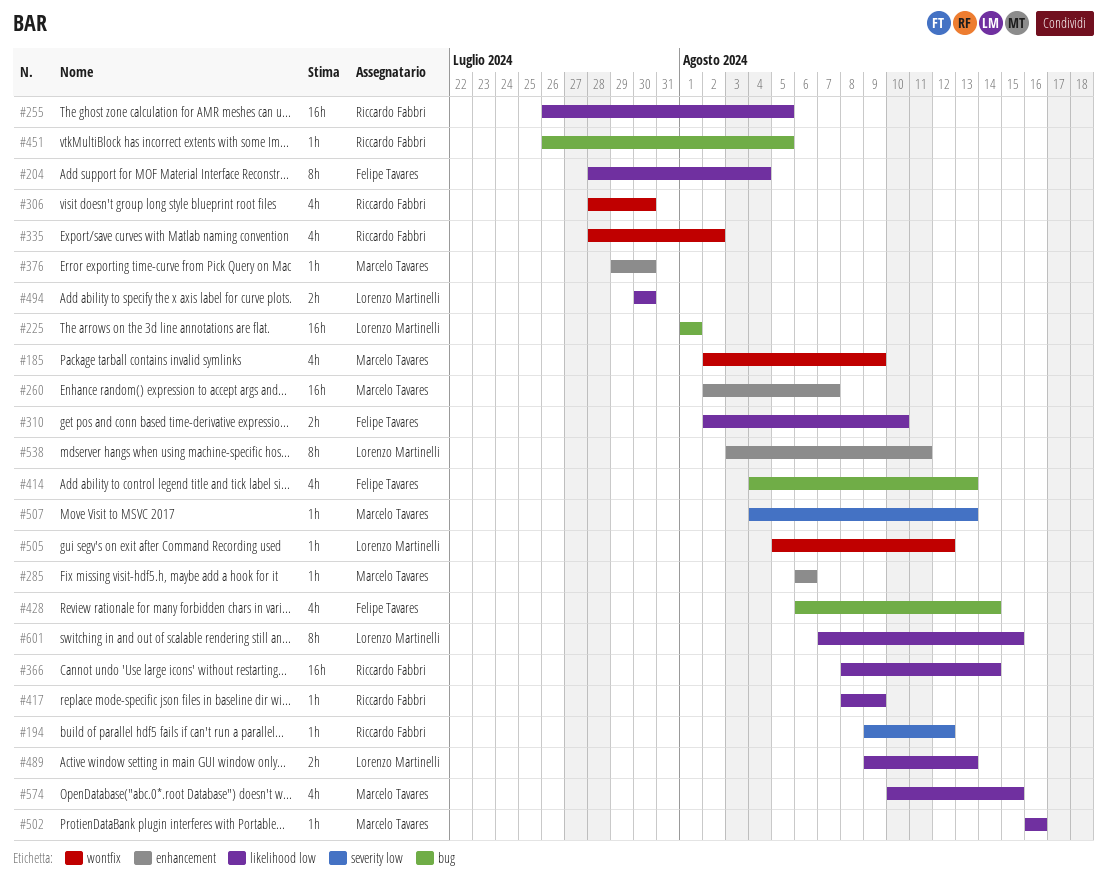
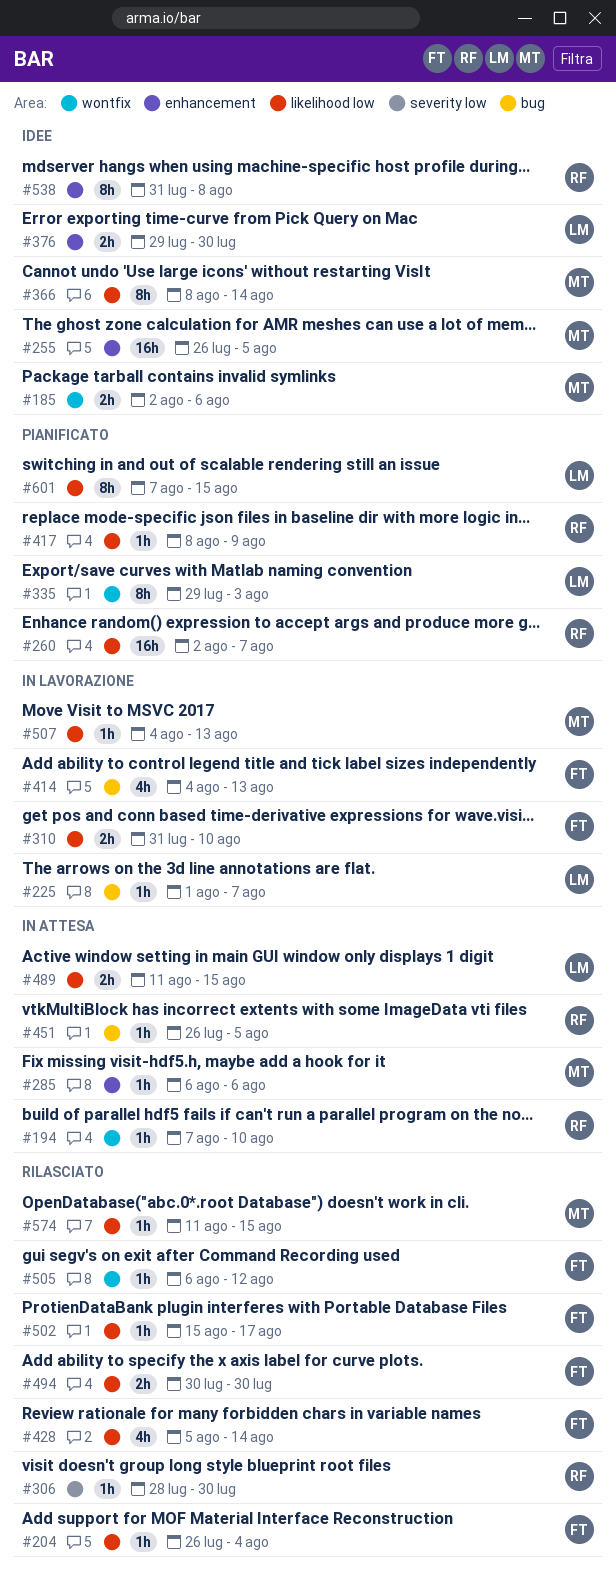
#185, estimate: 4h -> 2h
#185, due: Aug 9 -> Aug 6
#194, label: severity low -> wontfix
#194, start: Aug 9 -> Aug 7
#194, due: Aug 12 -> Aug 10
#204, estimate: 8h -> 1h
#204, start: Jul 28 -> Jul 26
#225, estimate: 16h -> 1h
#225, due: Aug 1 -> Aug 7
#255, owner: Riccardo Fabbri -> Marcelo Tavares
#255, label: likelihood low -> enhancement
#260, owner: Marcelo Tavares -> Riccardo Fabbri
#260, label: enhancement -> likelihood low
#306, label: wontfix -> severity low
#306, estimate: 4h -> 1h
#310, start: Aug 2 -> Jul 31
#335, owner: Riccardo Fabbri -> Lorenzo Martinelli
#335, estimate: 4h -> 8h
#335, start: Jul 28 -> Jul 29
#335, due: Aug 2 -> Aug 3
#366, owner: Riccardo Fabbri -> Marcelo Tavares
#366, estimate: 16h -> 8h
#376, owner: Marcelo Tavares -> Lorenzo Martinelli
#376, estimate: 1h -> 2h
#428, label: bug -> likelihood low
#428, start: Aug 6 -> Aug 5
#489, start: Aug 9 -> Aug 11
#489, due: Aug 13 -> Aug 15
#494, owner: Lorenzo Martinelli -> Felipe Tavares
#502, owner: Marcelo Tavares -> Felipe Tavares
#502, start: Aug 16 -> Aug 15
#502, due: Aug 16 -> Aug 17
#505, owner: Lorenzo Martinelli -> Felipe Tavares
#505, start: Aug 5 -> Aug 6
#507, label: severity low -> likelihood low
#538, owner: Lorenzo Martinelli -> Riccardo Fabbri
#538, start: Aug 3 -> Jul 31
#538, due: Aug 11 -> Aug 8
#574, estimate: 4h -> 1h
#574, start: Aug 10 -> Aug 11

